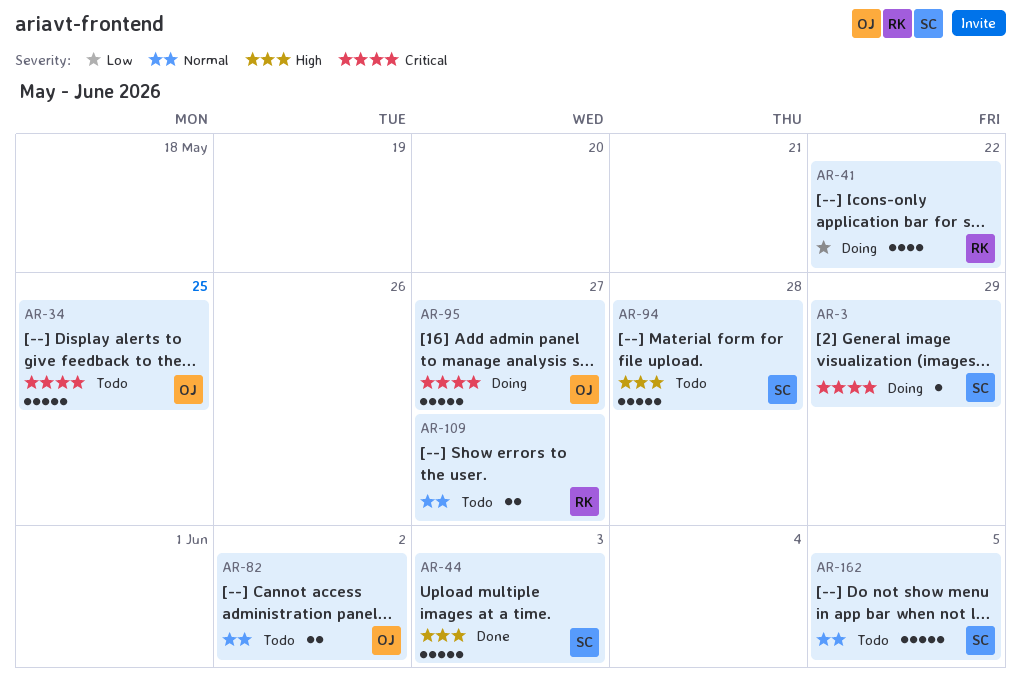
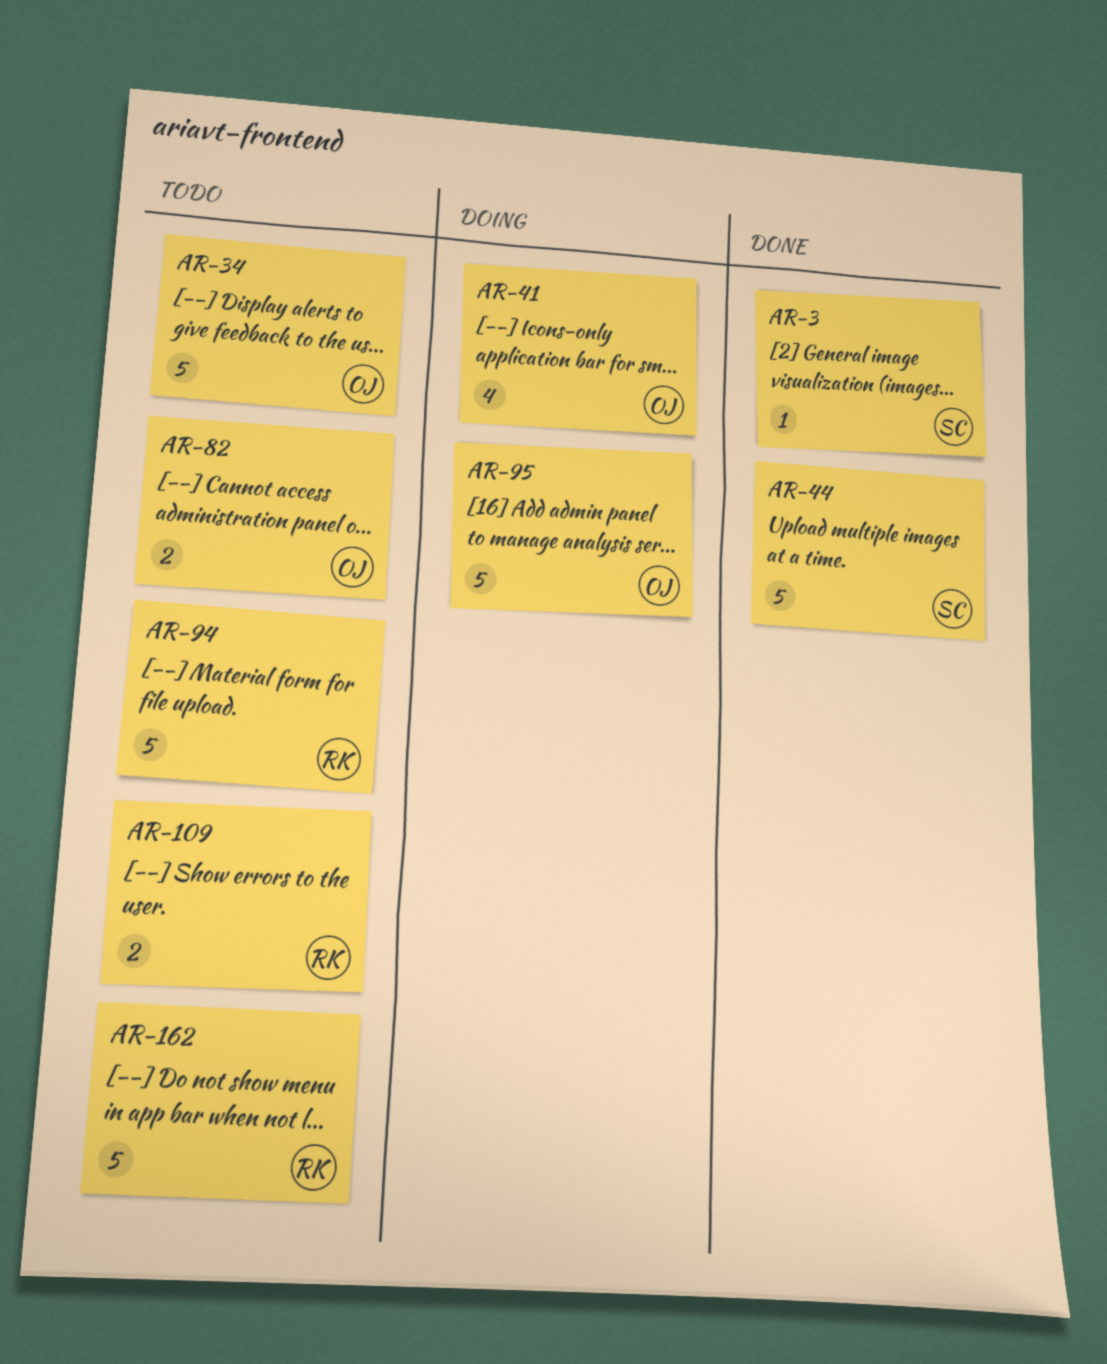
AR-3, status: Doing -> Done
AR-41, owner: RK -> OJ
AR-94, owner: SC -> RK
AR-162, owner: SC -> RK

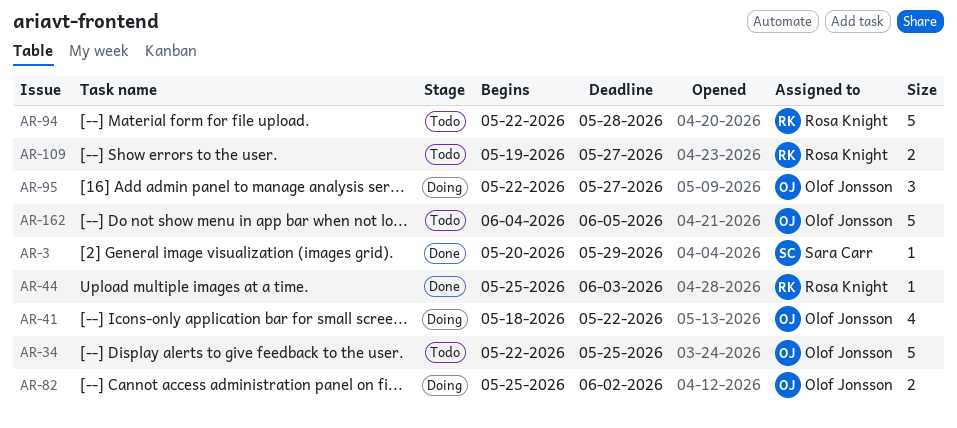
AR-44, owner: Sara Carr -> Rosa Knight
AR-44, estimate: 5 -> 1
AR-82, status: Todo -> Doing
AR-95, estimate: 5 -> 3
AR-162, owner: Rosa Knight -> Olof Jonsson

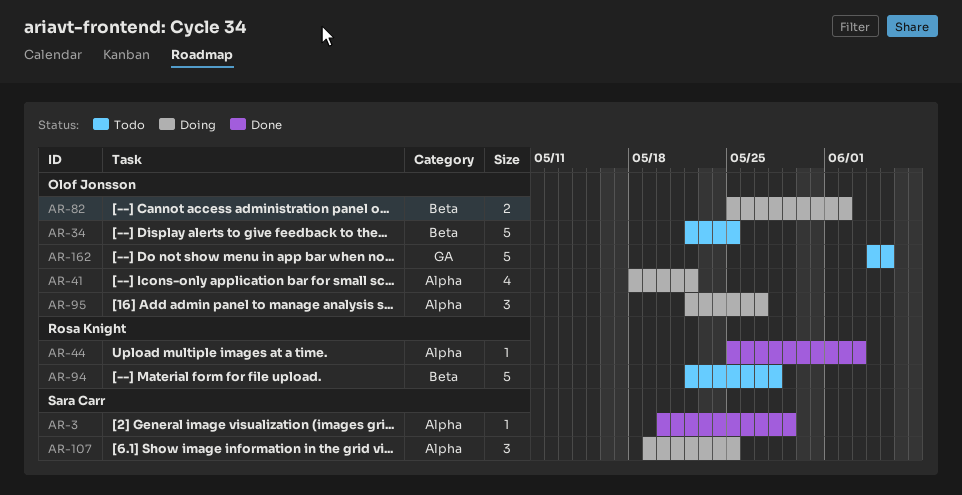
AR-107: none -> present
AR-109: present -> none

